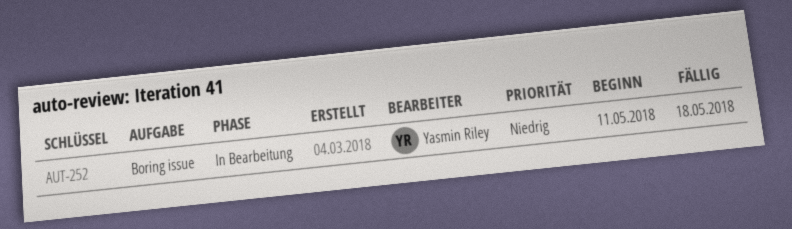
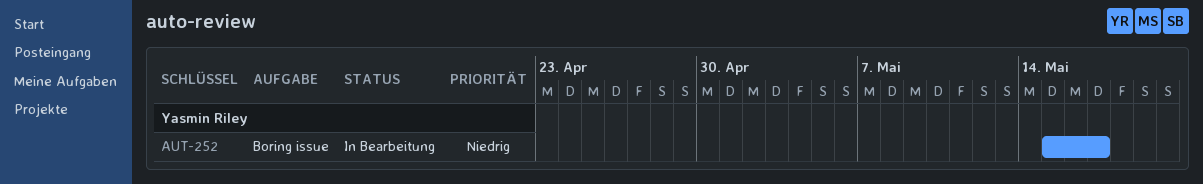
AUT-252, start: May 11 -> May 15
AUT-252, due: May 18 -> May 17

